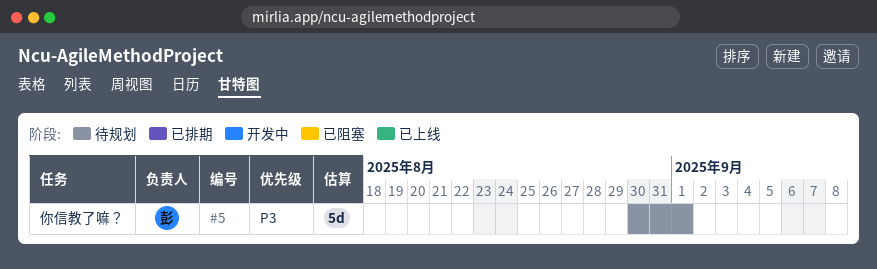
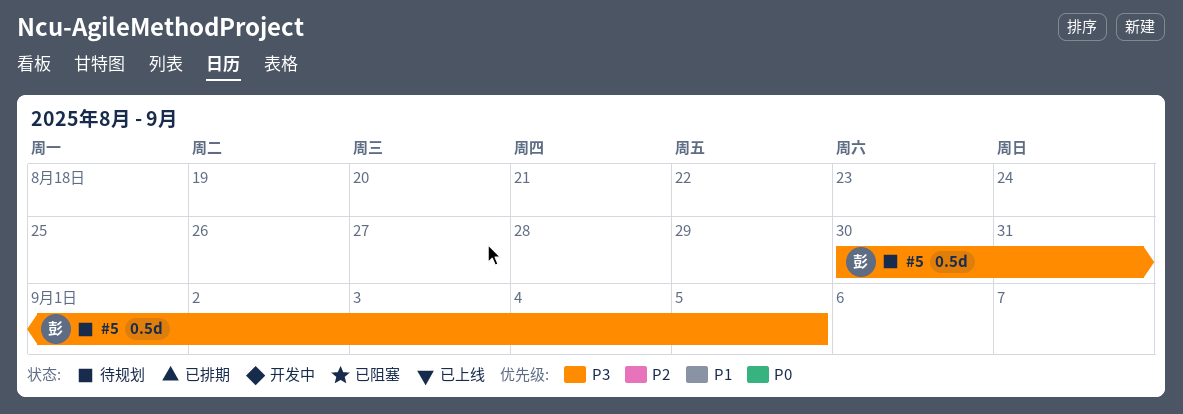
#5, estimate: 5d -> 0.5d
#5, due: Sep 1 -> Sep 5

